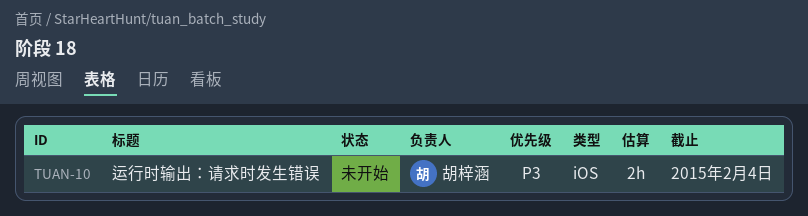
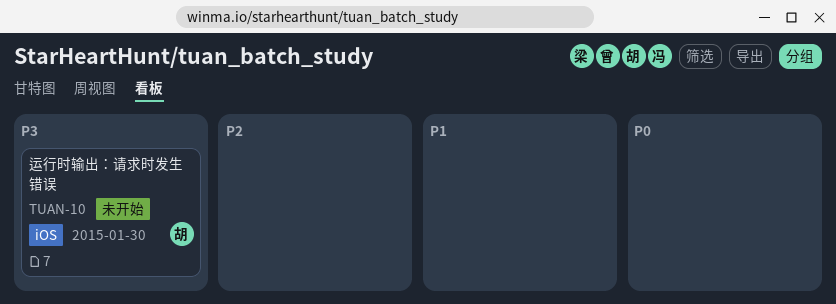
TUAN-10, due: Feb 4 -> Jan 30

